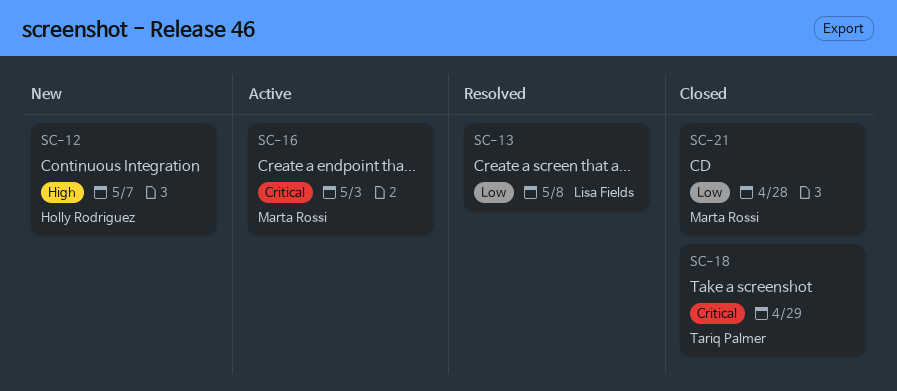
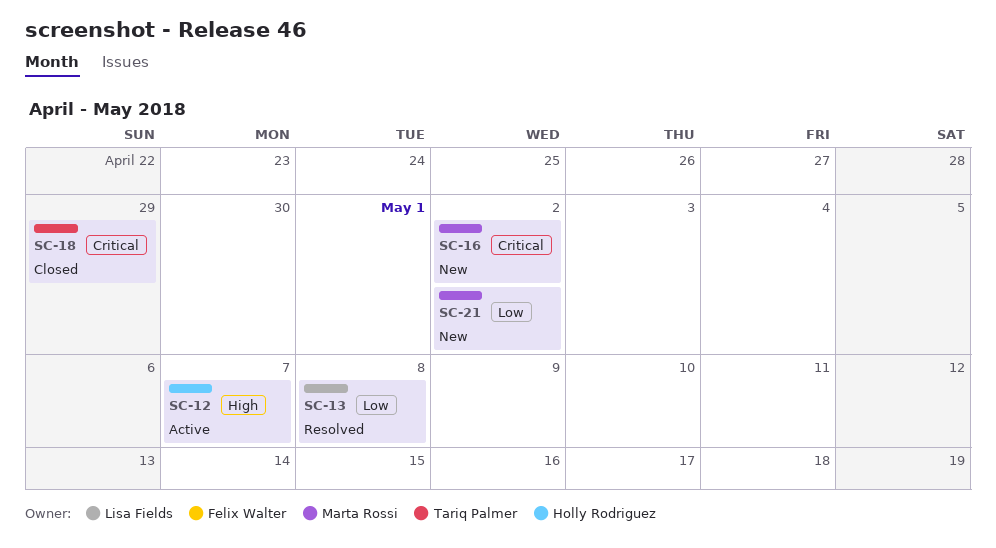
SC-12, status: New -> Active
SC-16, status: Active -> New
SC-16, due: May 3 -> May 2
SC-21, status: Closed -> New
SC-21, due: Apr 28 -> May 2

